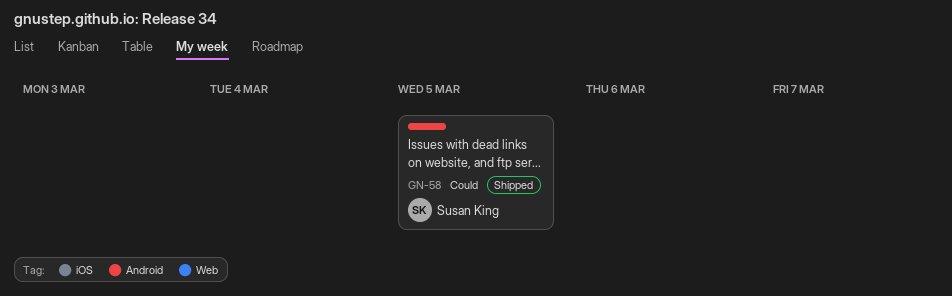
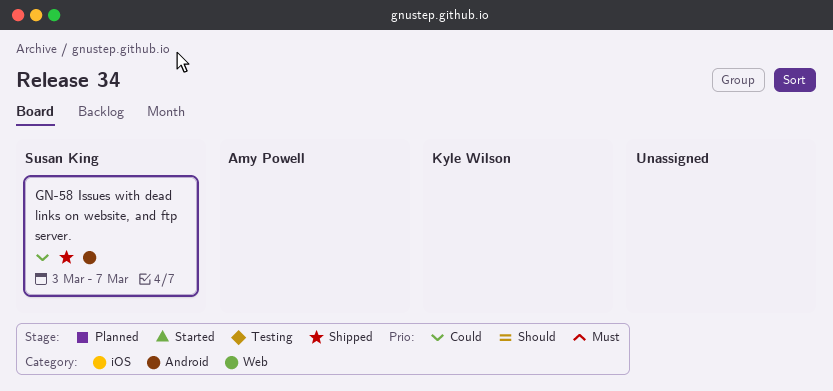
GN-58, due: Mar 5 -> Mar 7

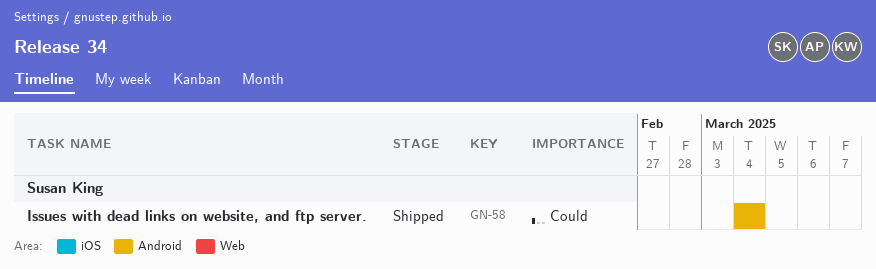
GN-58, start: Mar 3 -> Mar 4
GN-58, due: Mar 7 -> Mar 4

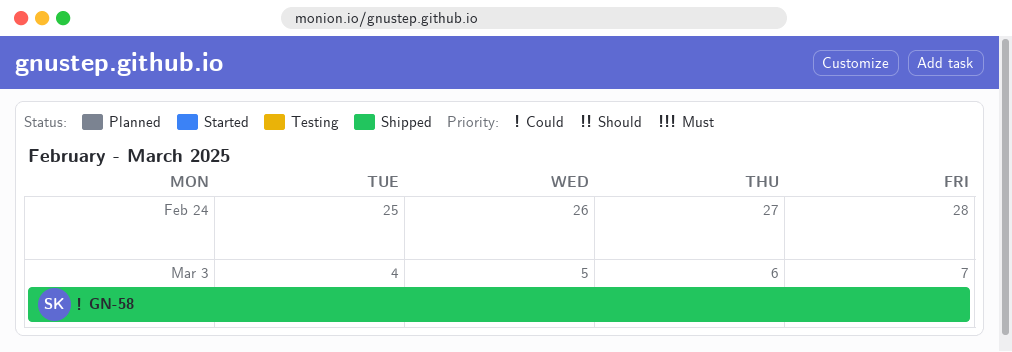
GN-58, start: Mar 4 -> Mar 3
GN-58, due: Mar 4 -> Mar 7

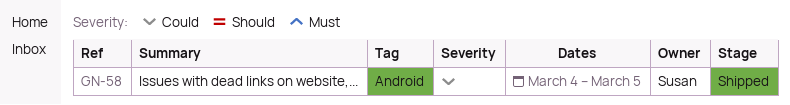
GN-58, start: Mar 3 -> Mar 4
GN-58, due: Mar 7 -> Mar 5

